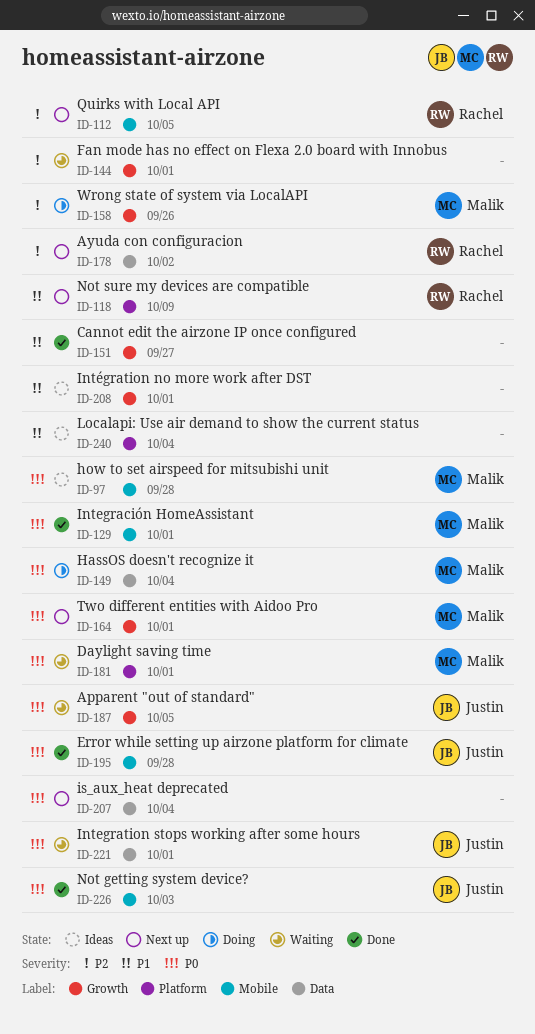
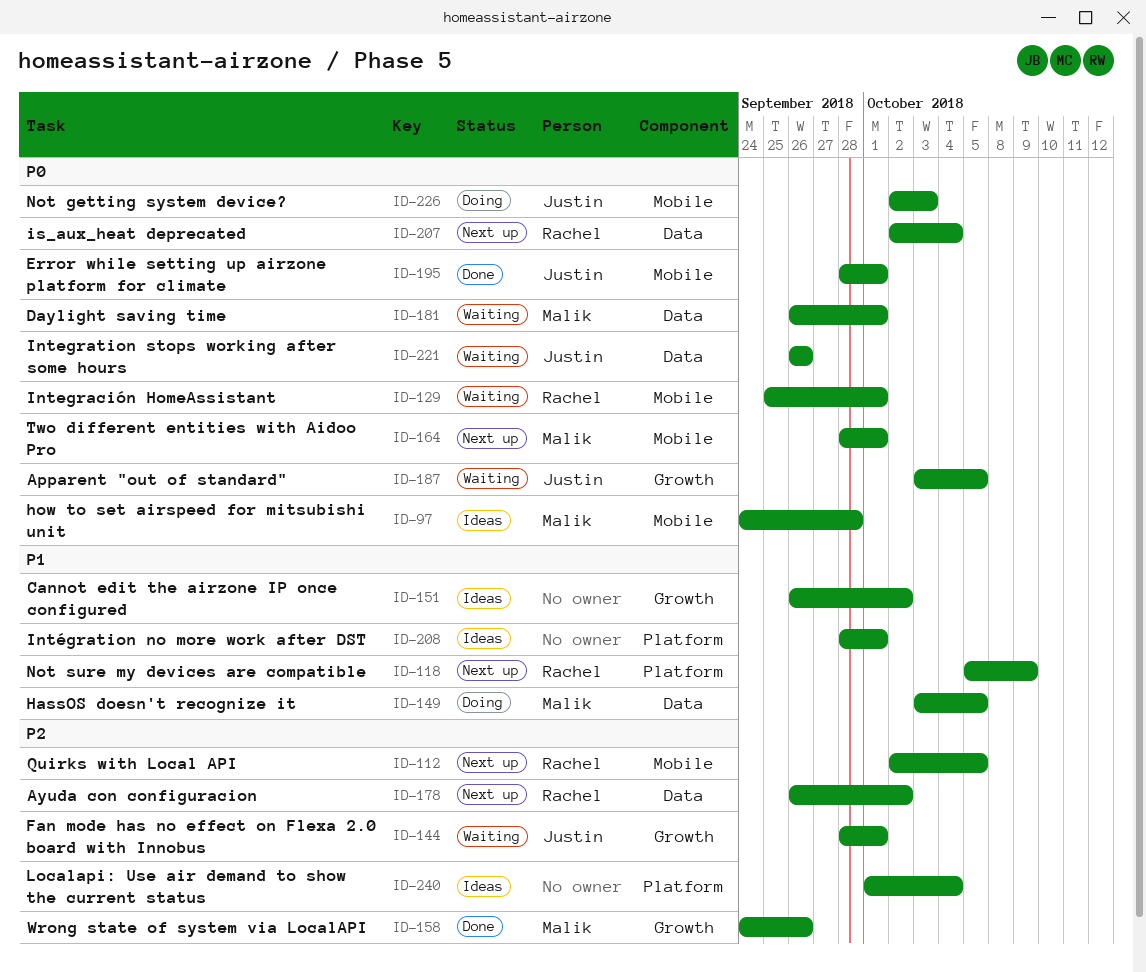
ID-129, status: Done -> Waiting
ID-129, owner: Malik -> Rachel
ID-144, owner: none -> Justin
ID-149, priority: P0 -> P1
ID-149, due: Oct 4 -> Oct 5
ID-151, status: Done -> Ideas
ID-151, due: Sep 27 -> Oct 2
ID-158, status: Doing -> Done
ID-164, label: Growth -> Mobile
ID-181, label: Platform -> Data
ID-195, due: Sep 28 -> Oct 1
ID-207, owner: none -> Rachel
ID-208, label: Growth -> Platform
ID-221, due: Oct 1 -> Sep 26
ID-226, status: Done -> Doing
ID-240, priority: P1 -> P2

